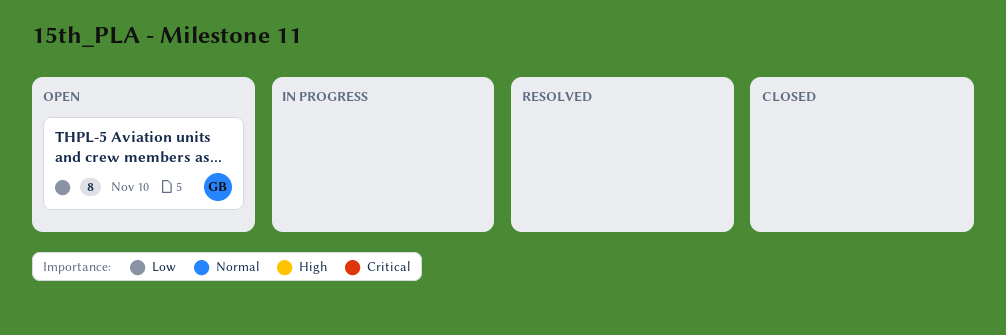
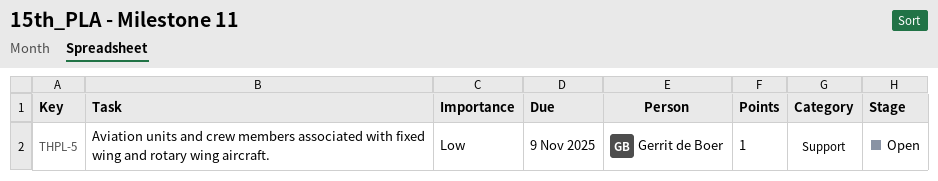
THPL-5, estimate: 8 -> 1
THPL-5, due: Nov 10 -> Nov 9

